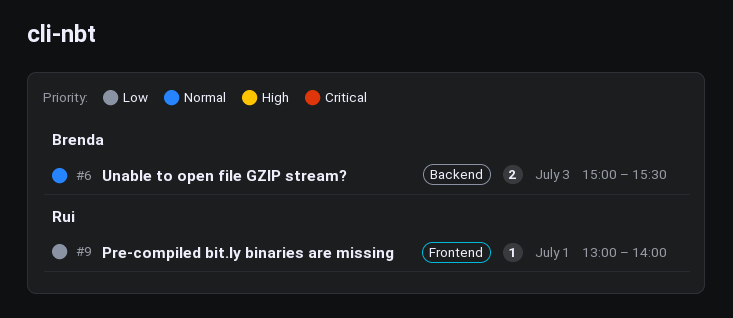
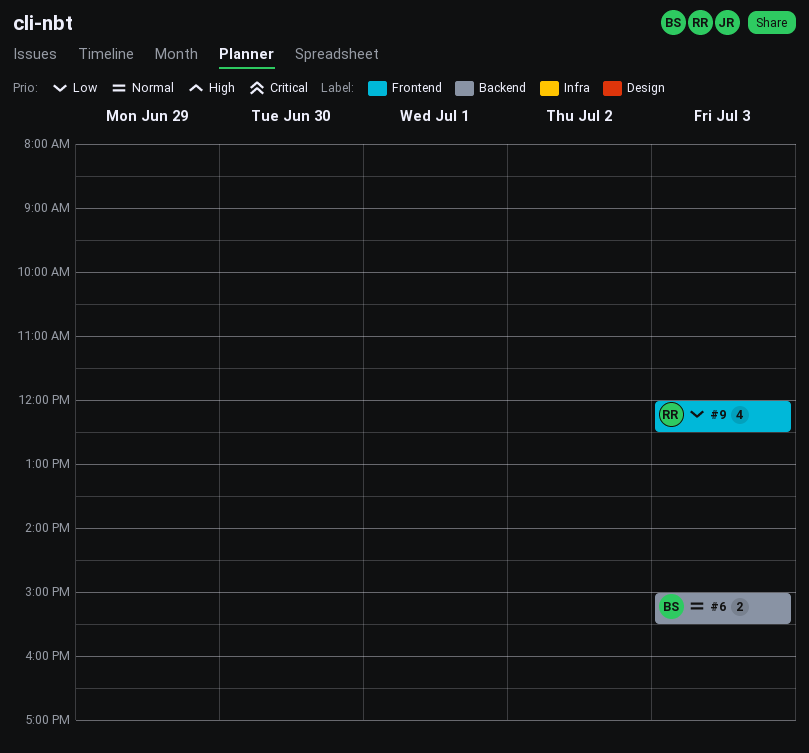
#9, estimate: 1 -> 4
#9, day: Jul 1 -> Jul 3
#9, begins: 13:00 -> 12:00
#9, ends: 14:00 -> 12:30

